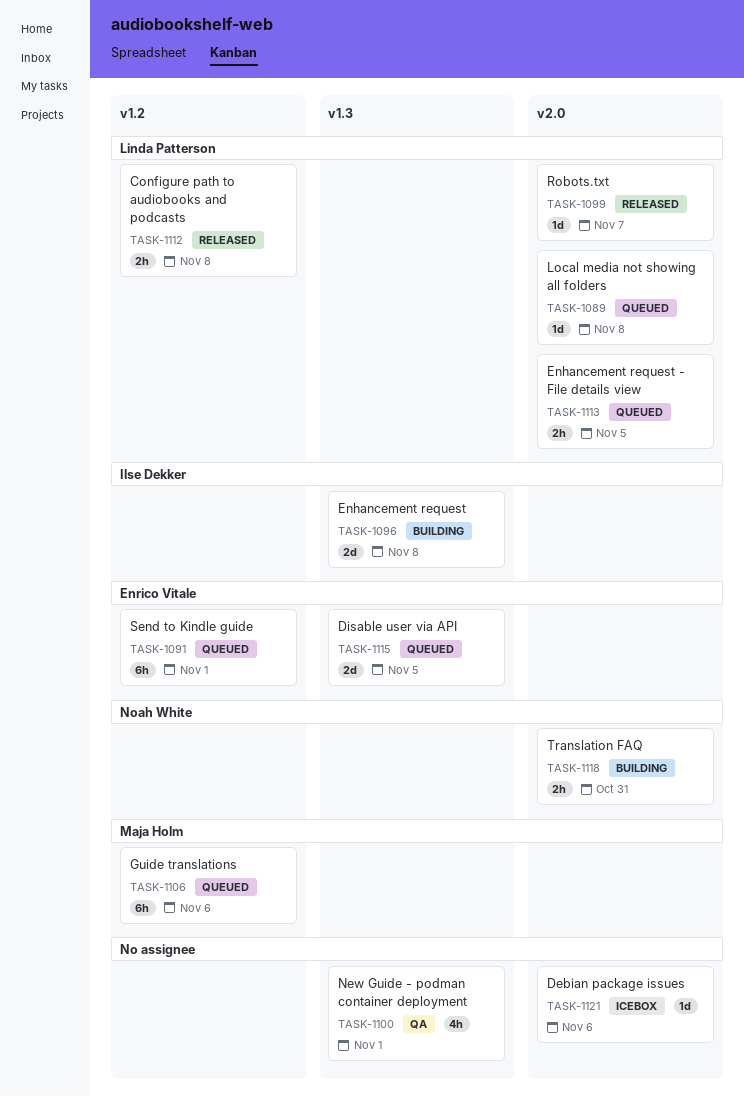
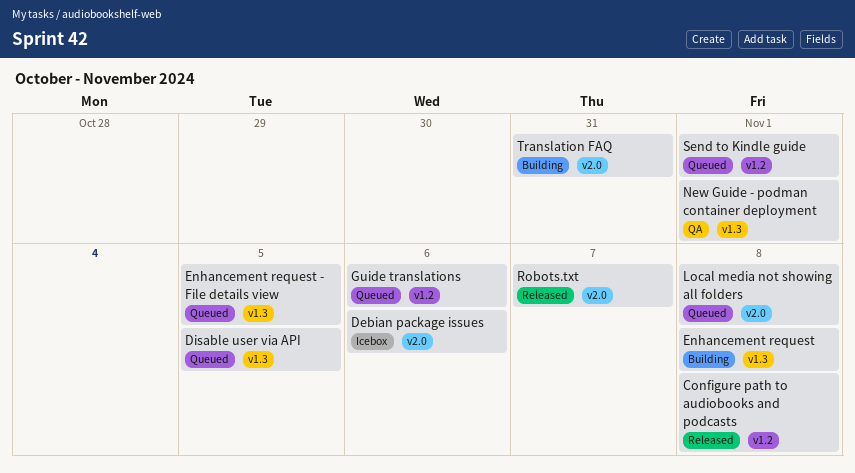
Enhancement request - File details view, label: v2.0 -> v1.3

